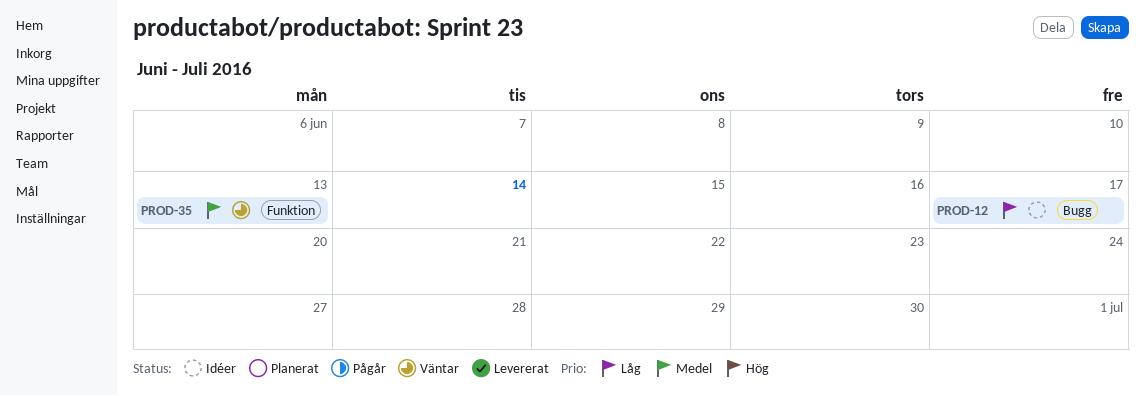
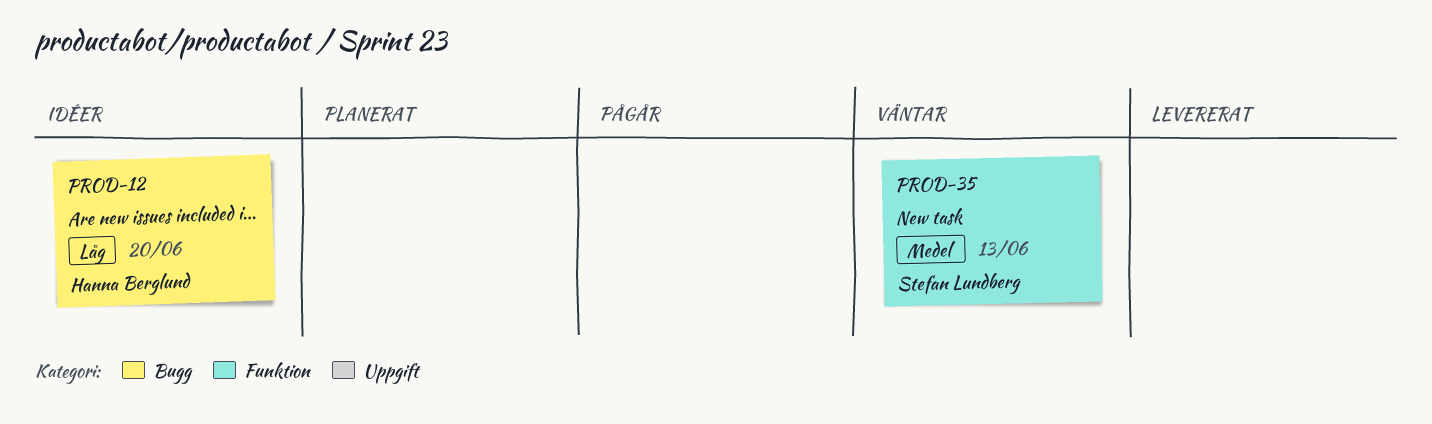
PROD-12, due: Jun 17 -> Jun 20

